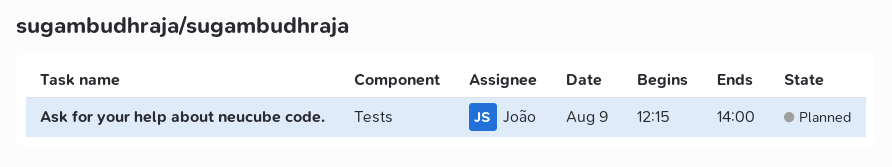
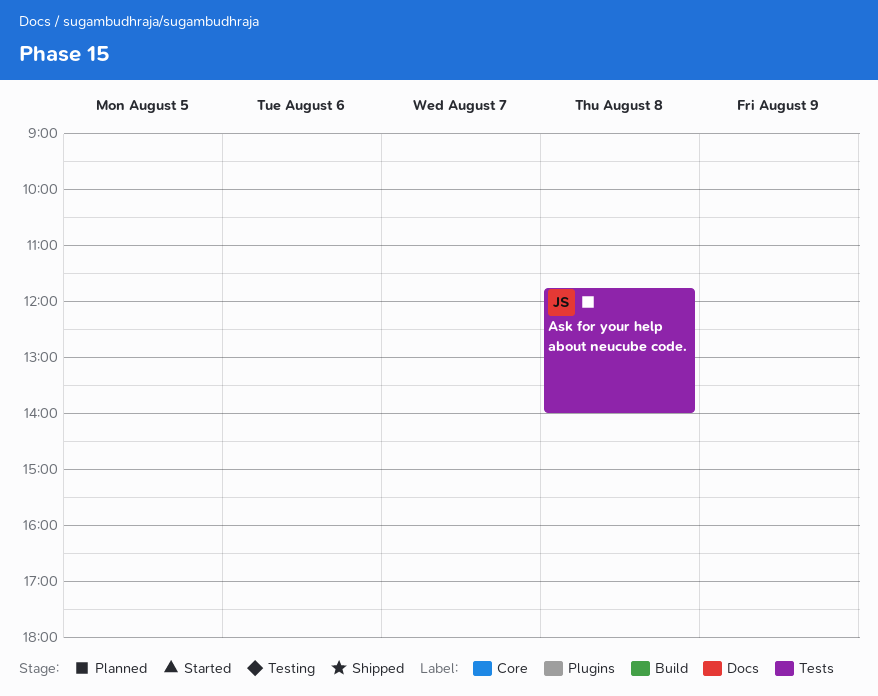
Ask for your help about neucube code., day: Aug 9 -> Aug 8
Ask for your help about neucube code., begins: 12:15 -> 11:45

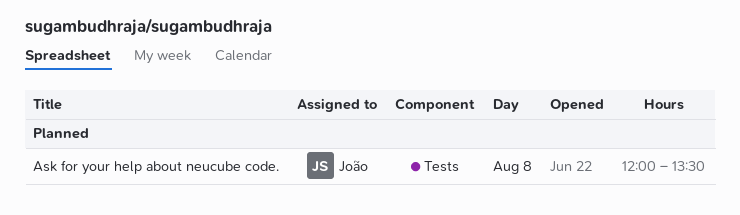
Ask for your help about neucube code., begins: 11:45 -> 12:00
Ask for your help about neucube code., ends: 14:00 -> 13:30

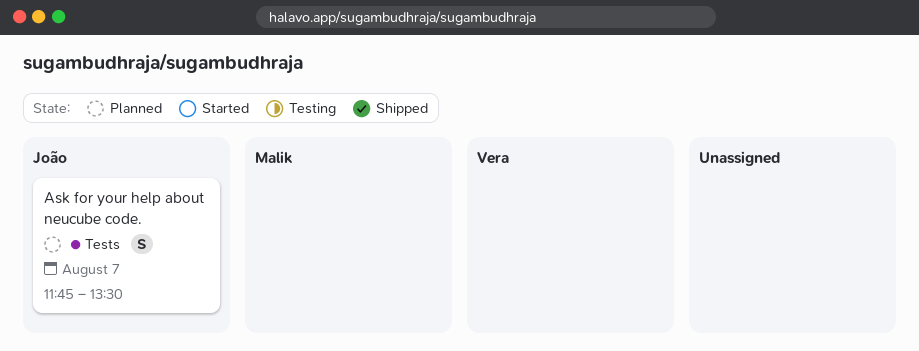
Ask for your help about neucube code., day: Aug 8 -> Aug 7
Ask for your help about neucube code., begins: 12:00 -> 11:45

